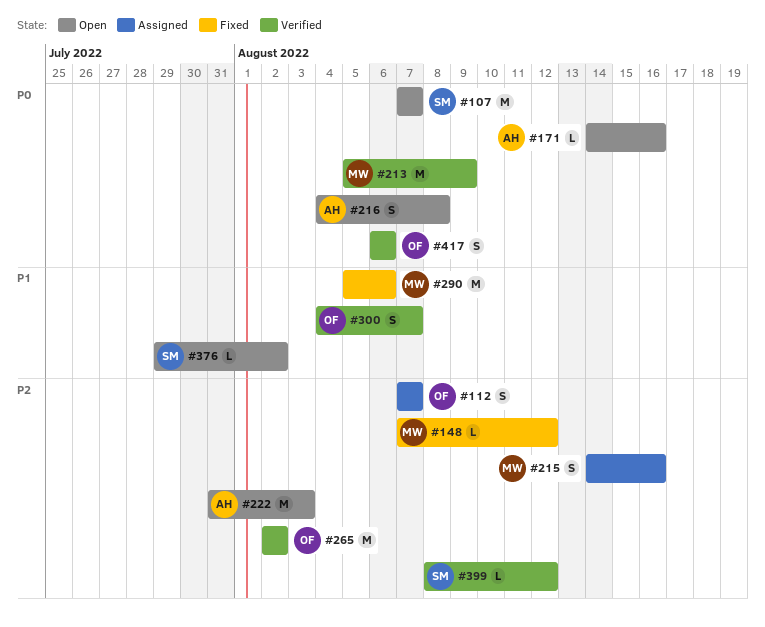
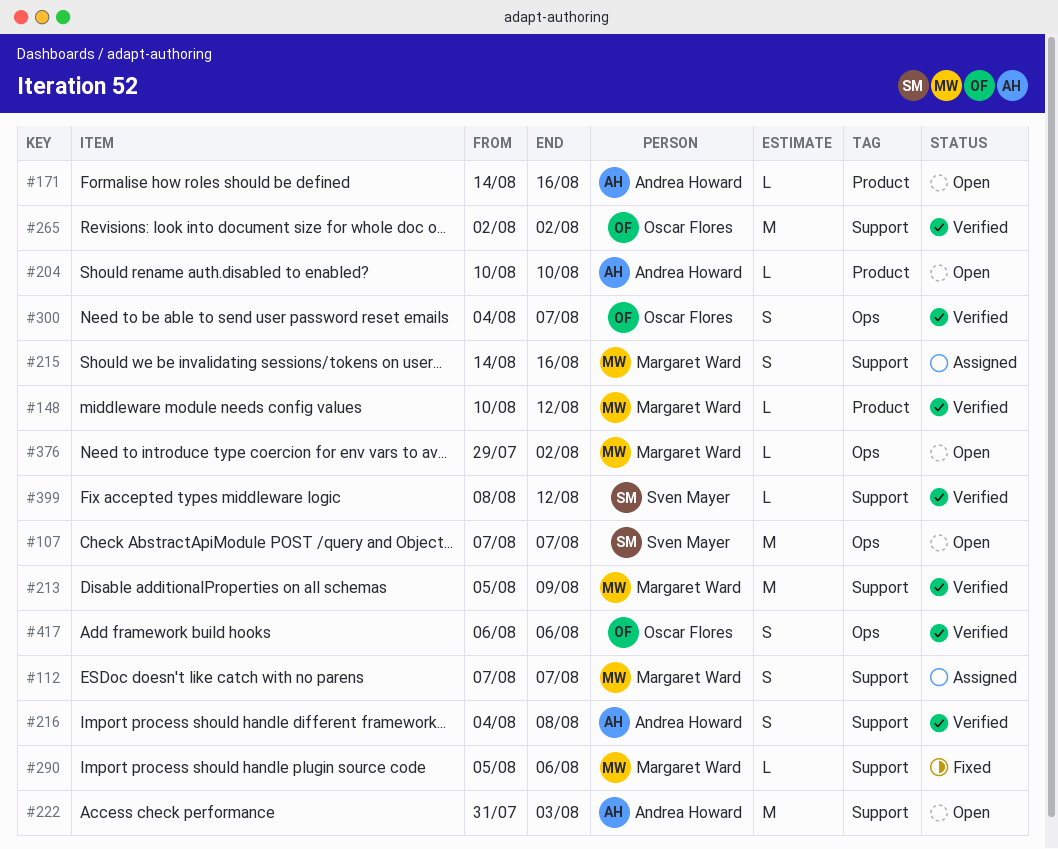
#112, owner: Oscar Flores -> Margaret Ward
#148, status: Fixed -> Verified
#148, start: Aug 7 -> Aug 10
#204: none -> present
#216, status: Open -> Verified
#290, estimate: M -> L
#376, owner: Sven Mayer -> Margaret Ward

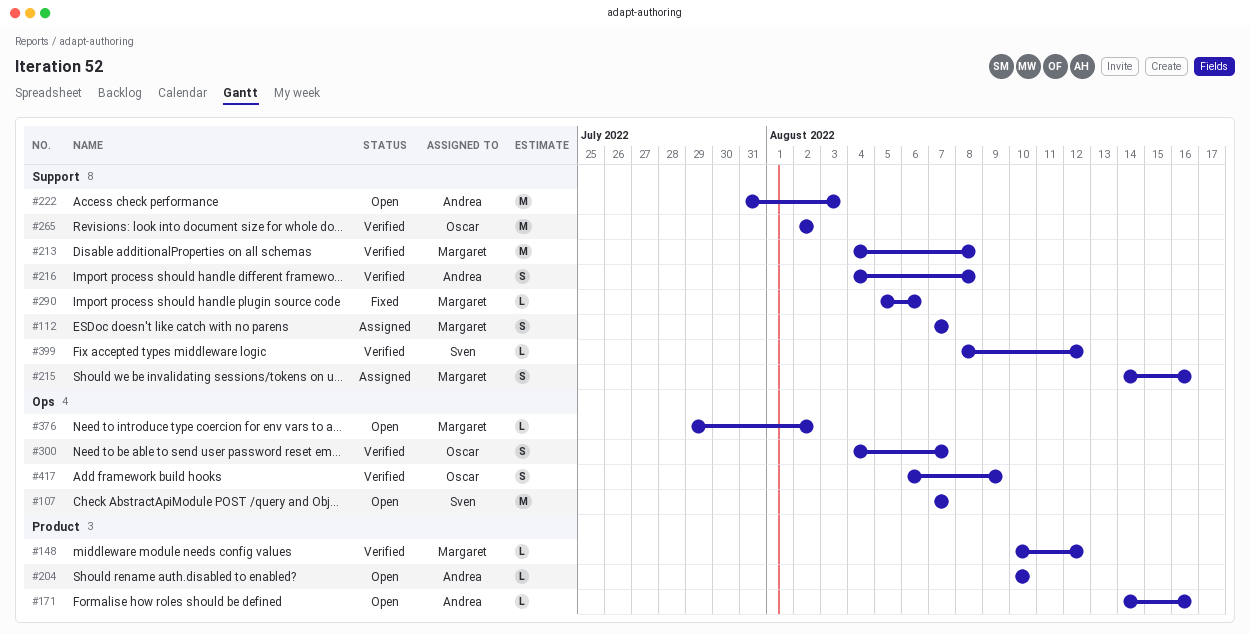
#213, start: Aug 5 -> Aug 4
#213, due: Aug 9 -> Aug 8
#417, due: Aug 6 -> Aug 9

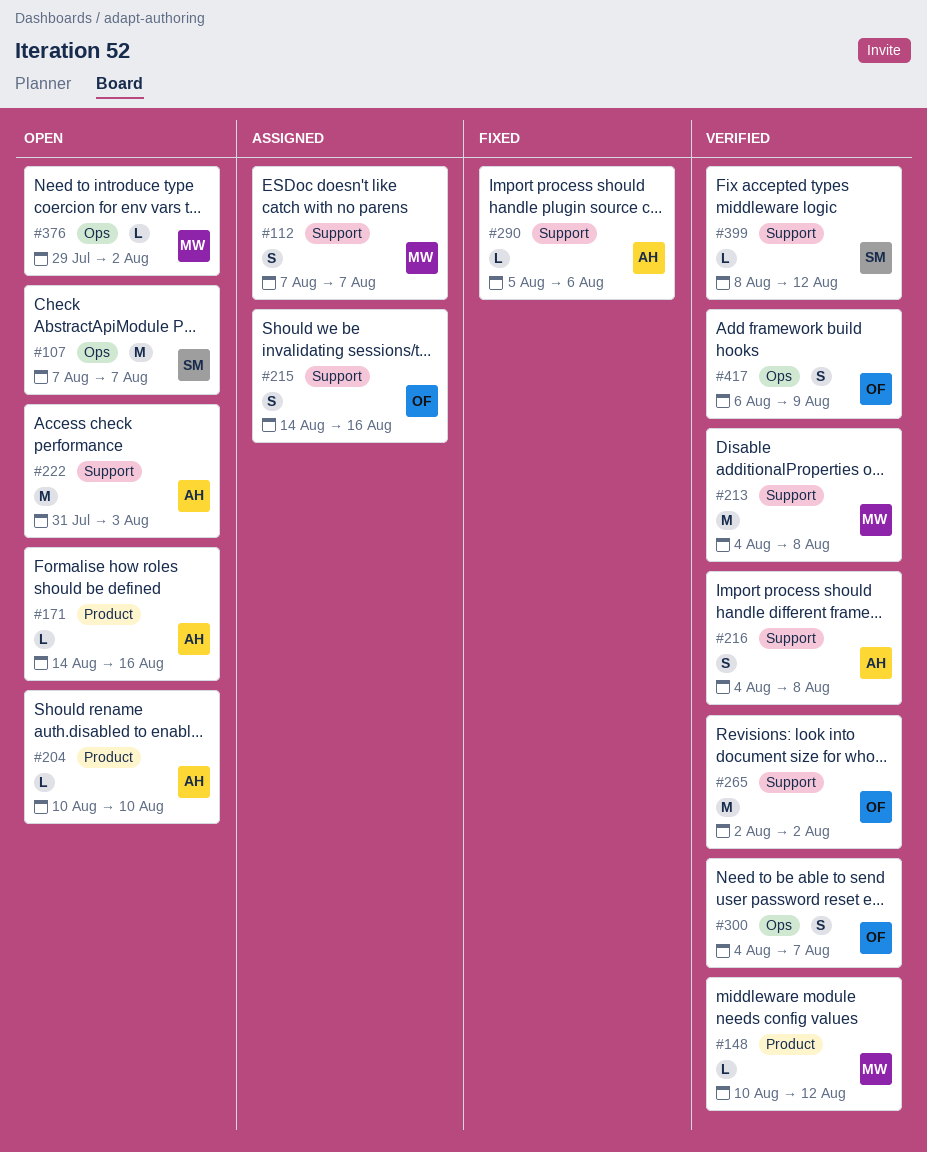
#215, owner: Margaret -> Oscar
#290, owner: Margaret -> Andrea

